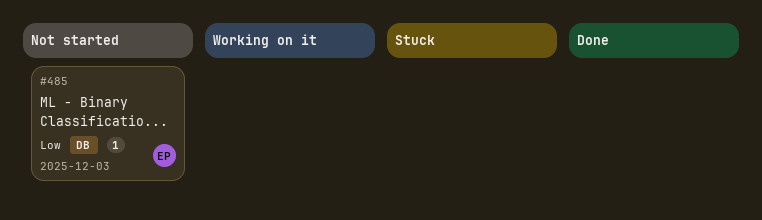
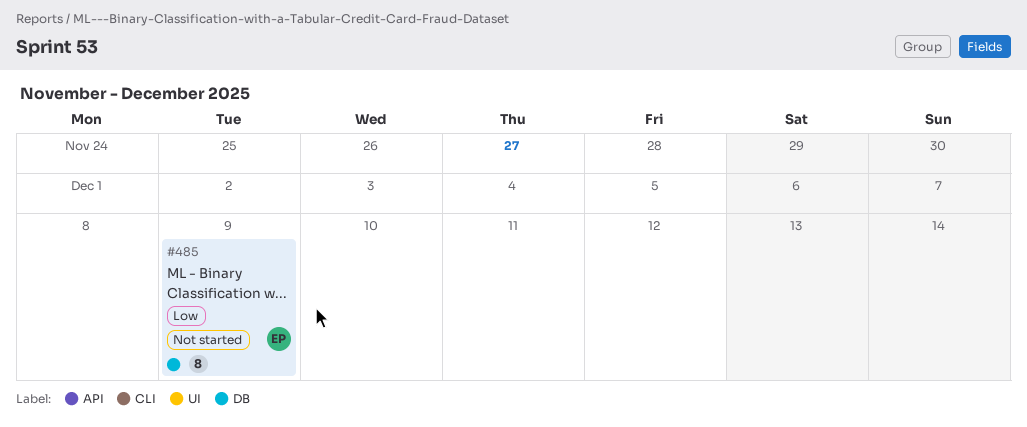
#485, estimate: 1 -> 8
#485, due: Dec 3 -> Dec 9

